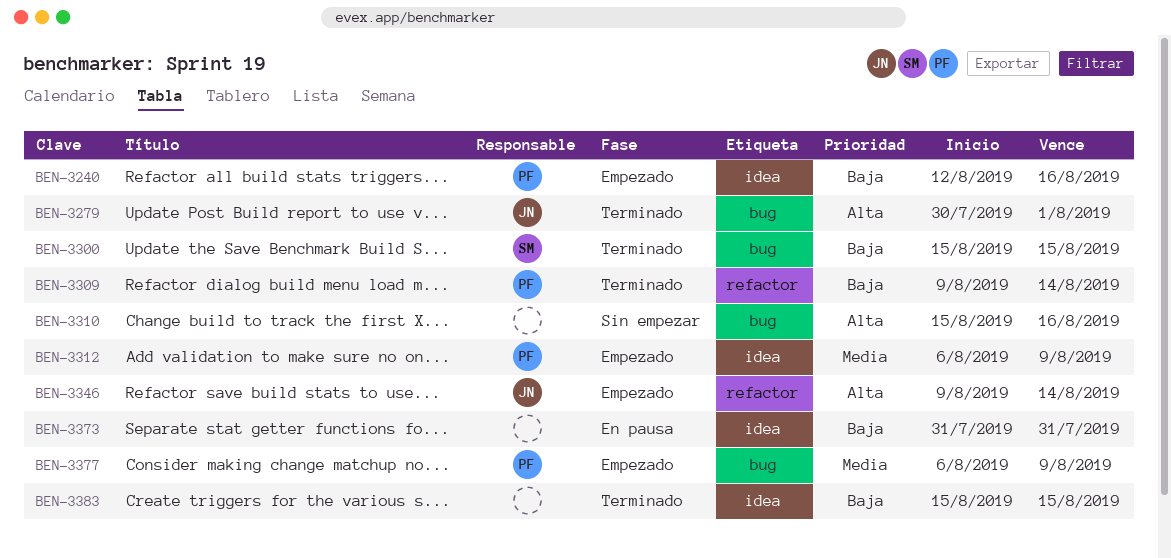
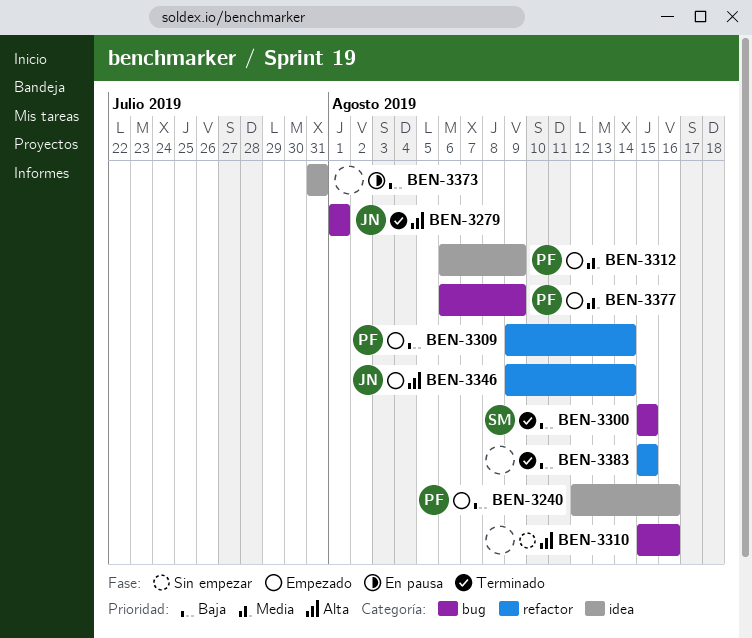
BEN-3279, start: Jul 30 -> Aug 1
BEN-3309, status: Terminado -> Empezado
BEN-3383, label: idea -> refactor

